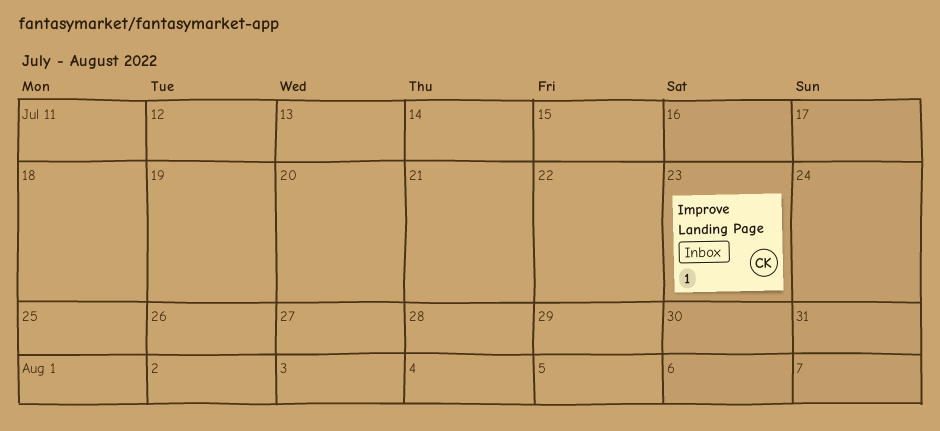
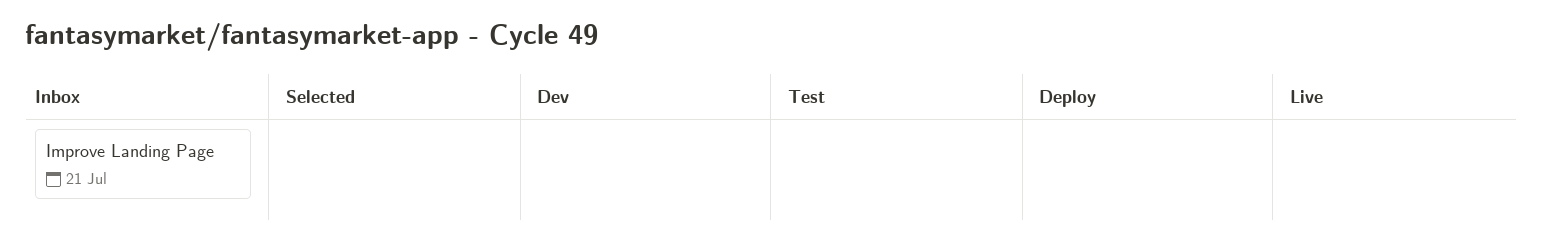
Improve Landing Page, due: Jul 23 -> Jul 21

